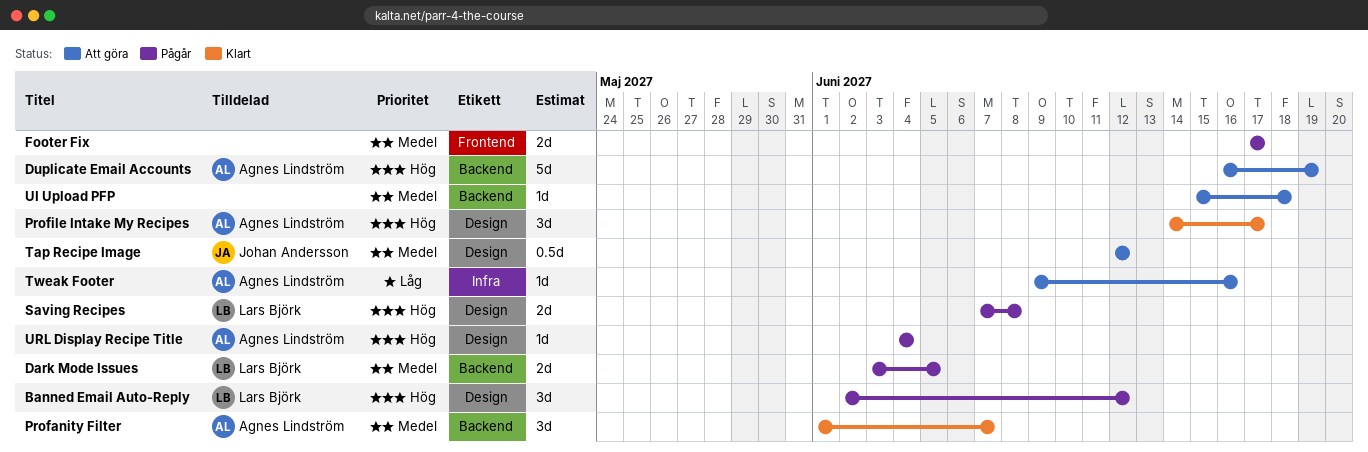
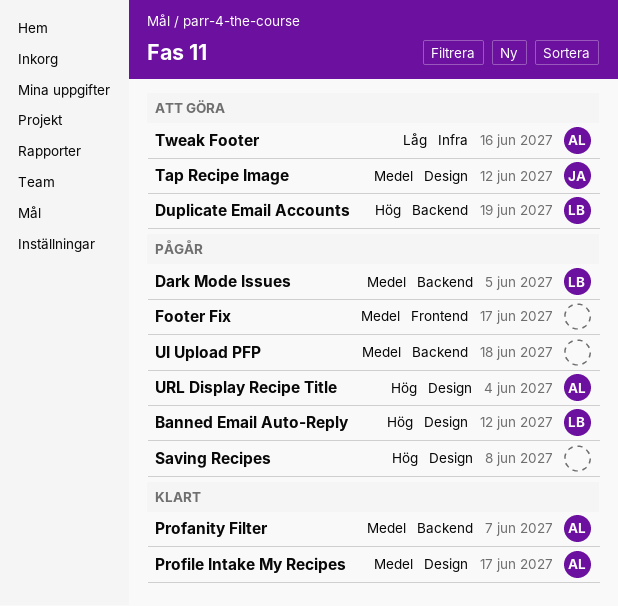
Duplicate Email Accounts, owner: Agnes Lindström -> Lars Björk
Profile Intake My Recipes, priority: Hög -> Medel
Saving Recipes, owner: Lars Björk -> none
UI Upload PFP, status: Att göra -> Pågår

